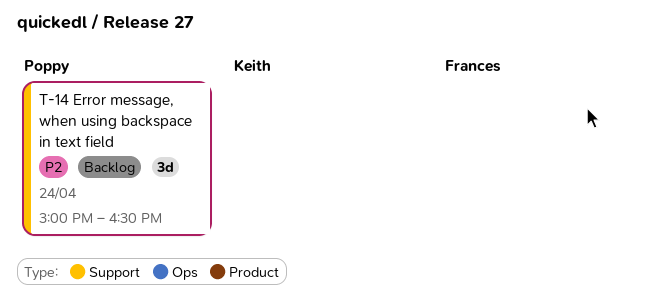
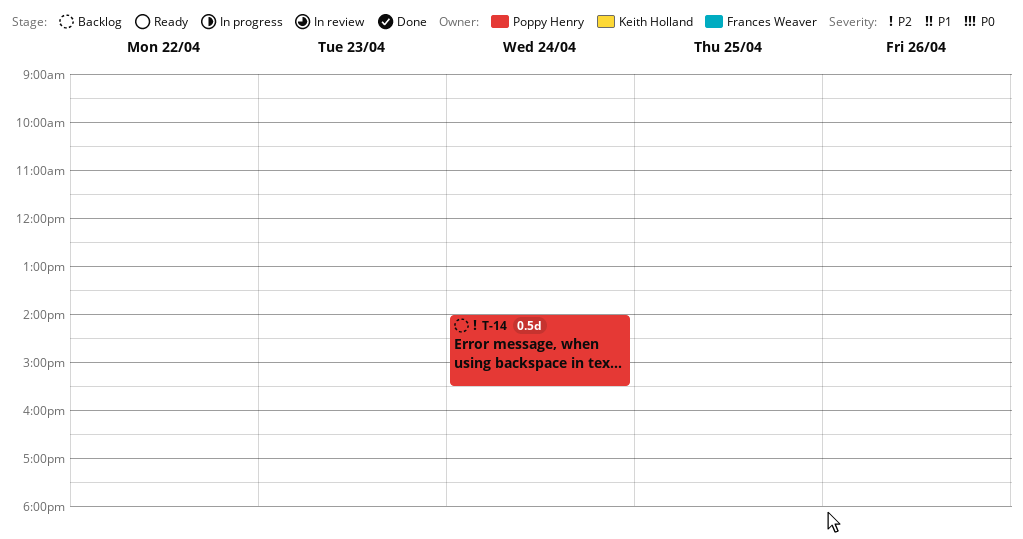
T-14, estimate: 3d -> 0.5d
T-14, begins: 15:00 -> 14:00
T-14, ends: 16:30 -> 15:30

